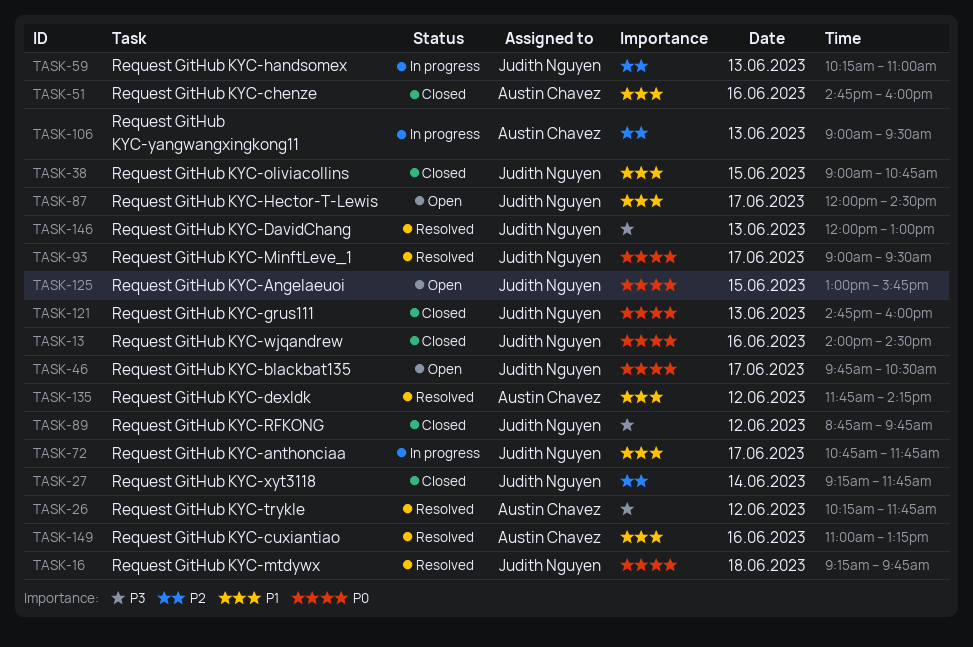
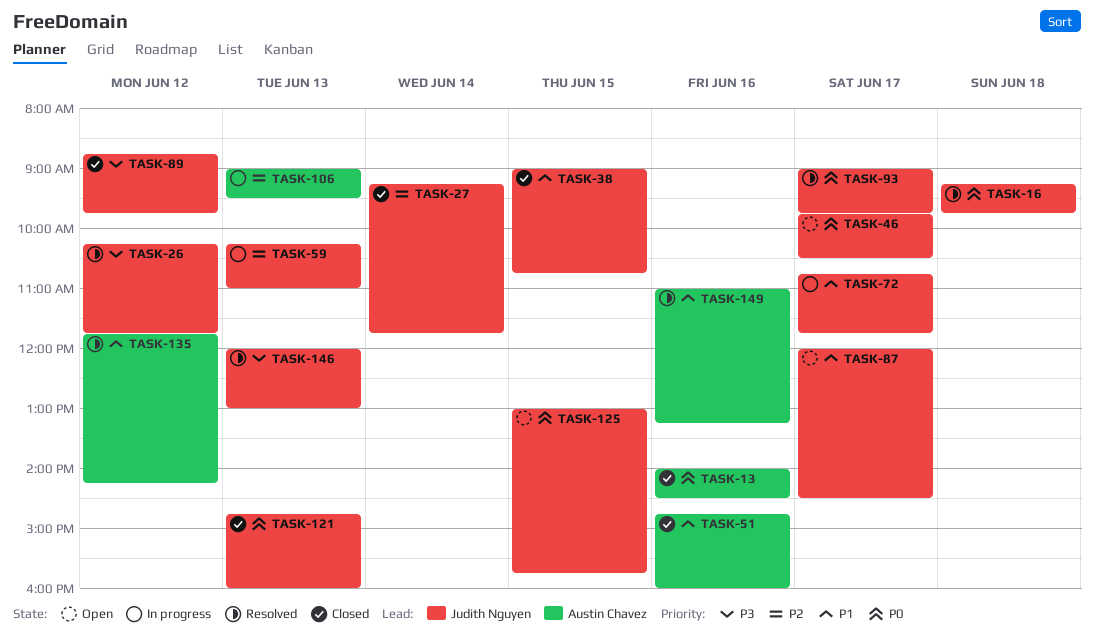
TASK-13, owner: Judith Nguyen -> Austin Chavez
TASK-26, owner: Austin Chavez -> Judith Nguyen
TASK-93, ends: 09:30 -> 09:45

